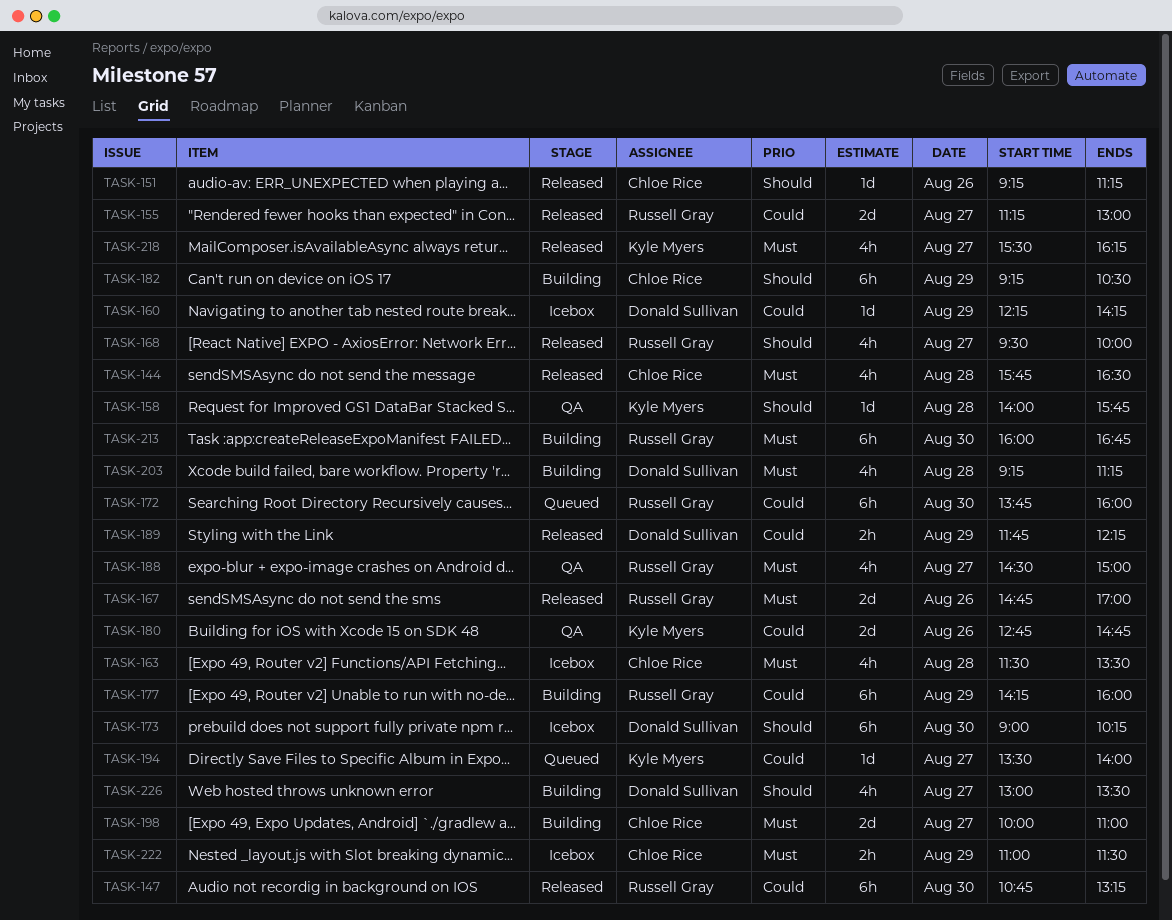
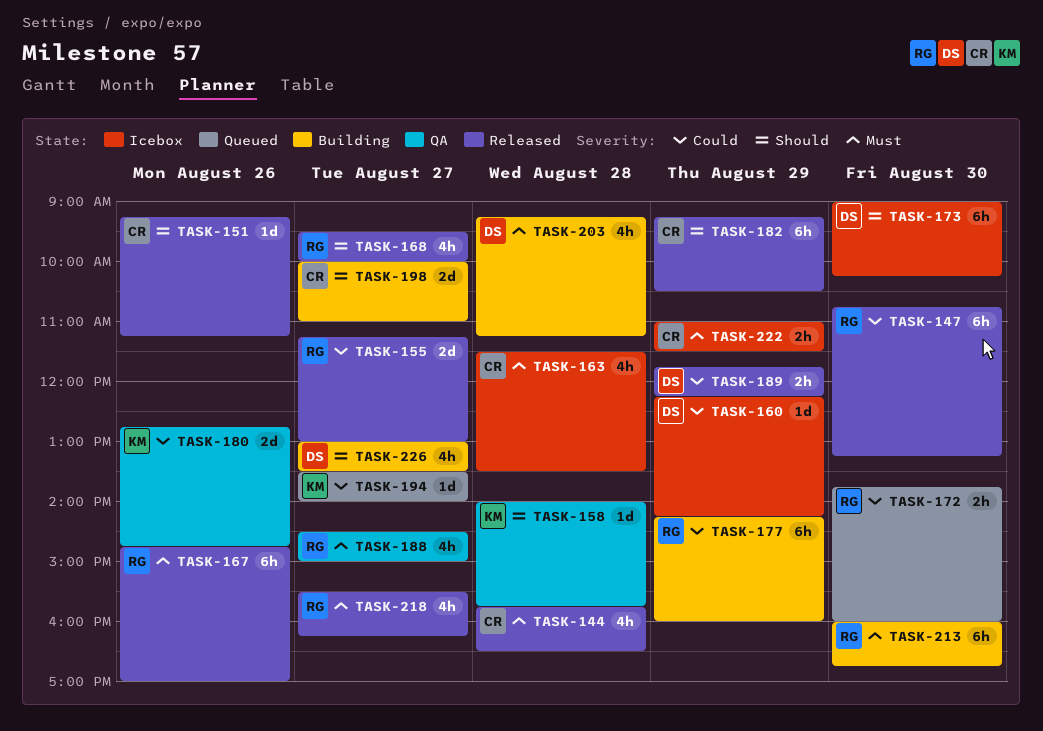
TASK-167, estimate: 2d -> 6h
TASK-172, estimate: 6h -> 2h
TASK-182, status: Building -> Released
TASK-198, priority: Must -> Should
TASK-218, owner: Kyle Myers -> Russell Gray

